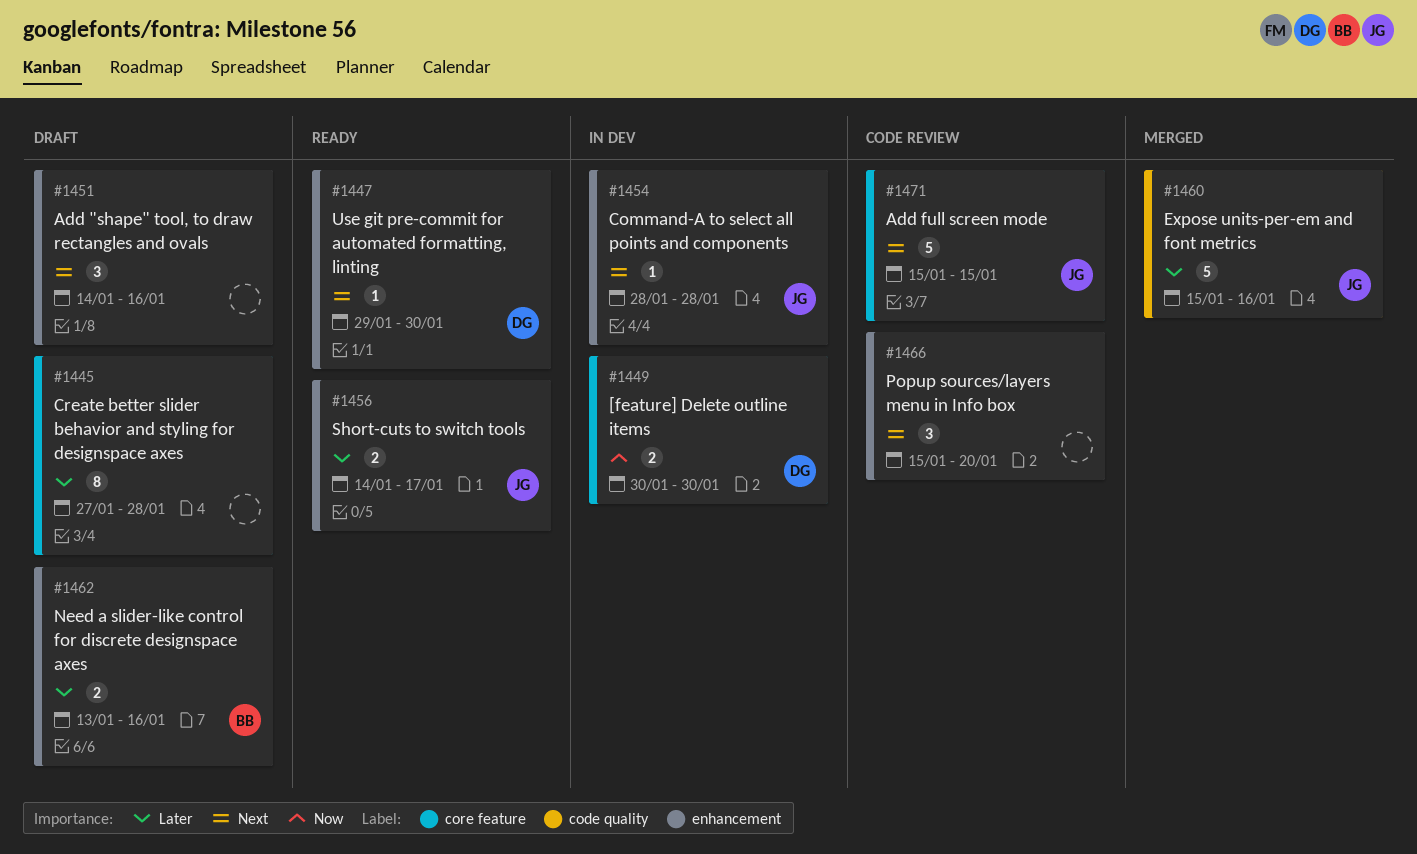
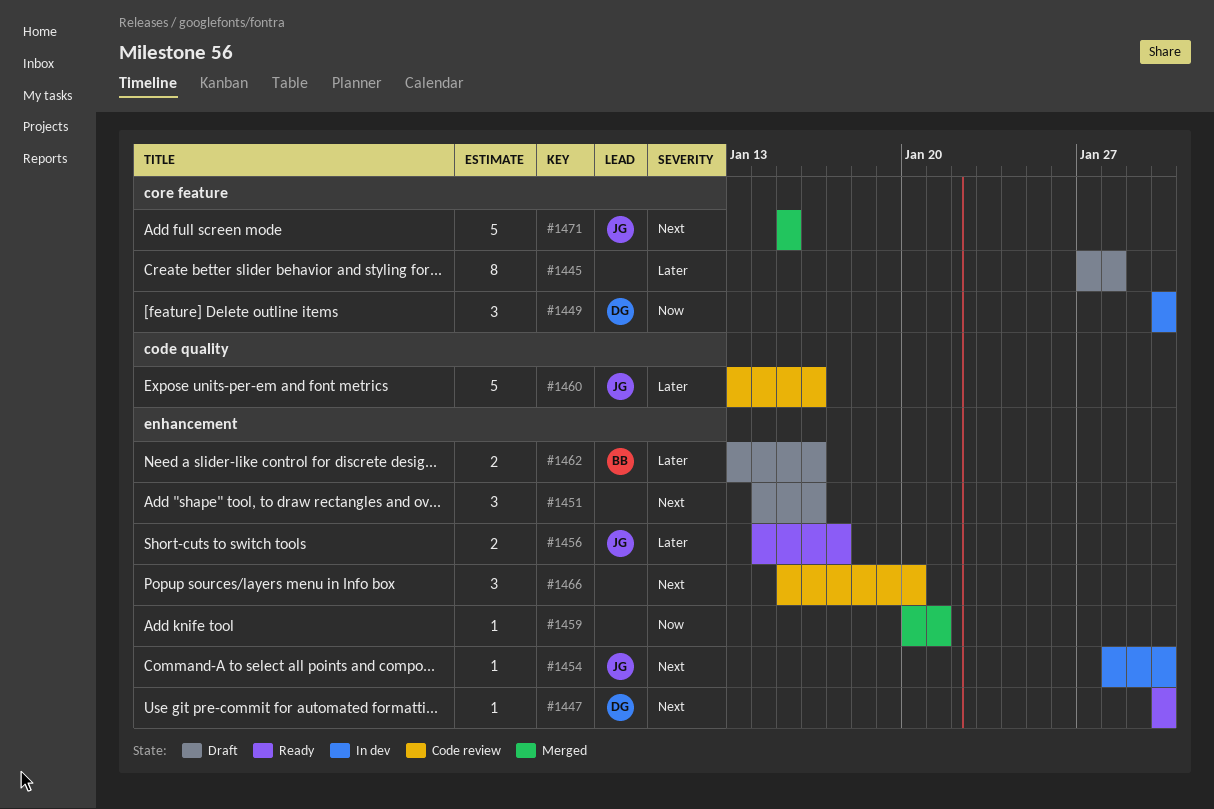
#1447, start: Jan 29 -> Jan 30
#1449, estimate: 2 -> 3
#1454, due: Jan 28 -> Jan 30
#1459: none -> present
#1460, status: Merged -> Code review
#1460, start: Jan 15 -> Jan 13
#1471, status: Code review -> Merged

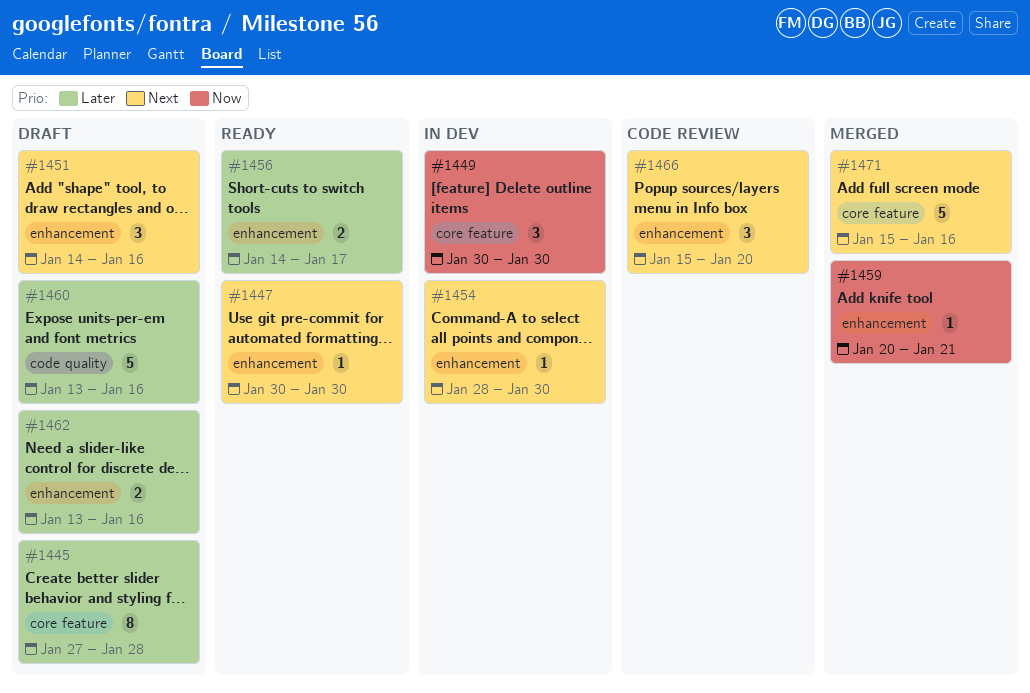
#1460, status: Code review -> Draft
#1471, due: Jan 15 -> Jan 16

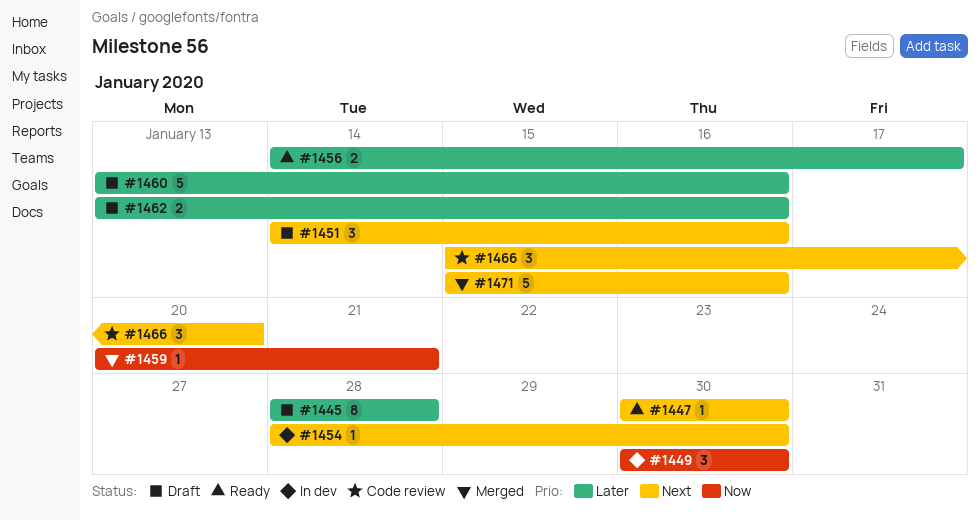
#1445, start: Jan 27 -> Jan 28

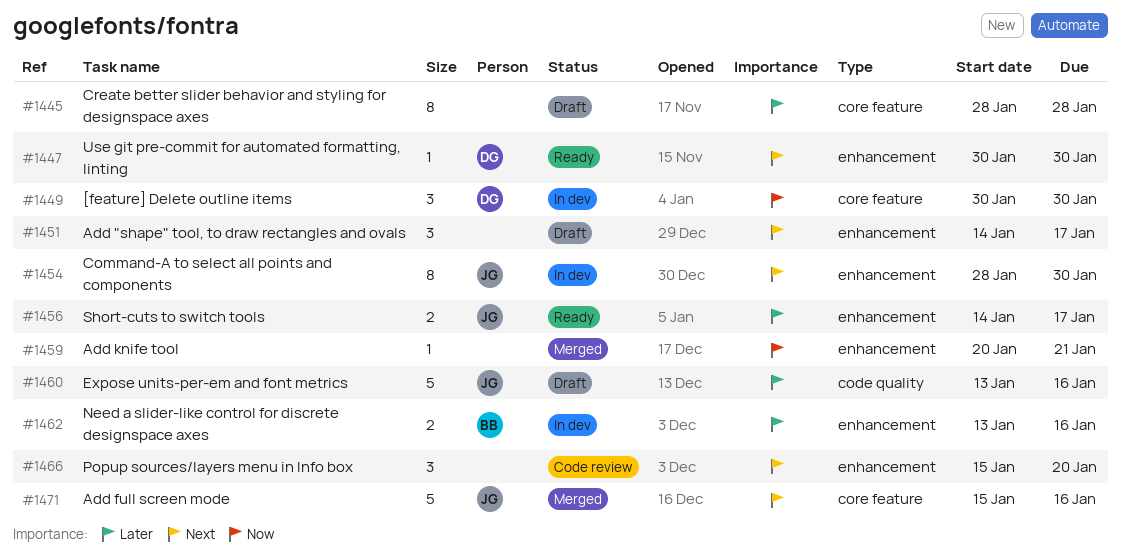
#1451, due: Jan 16 -> Jan 17
#1454, estimate: 1 -> 8
#1462, status: Draft -> In dev

